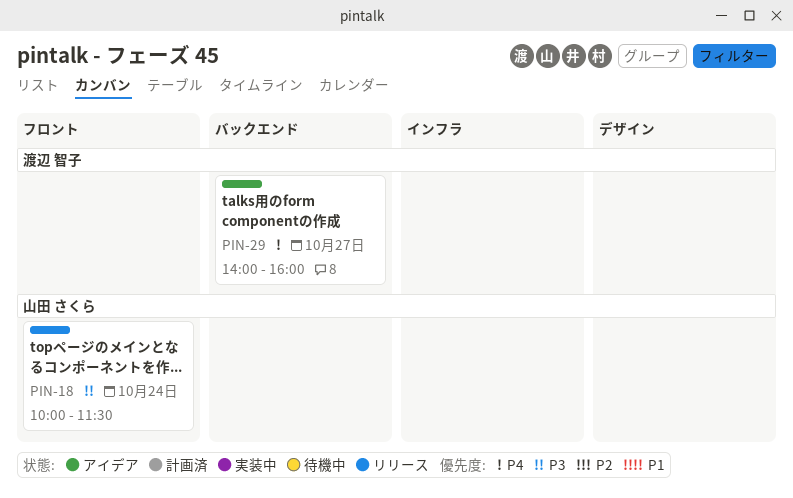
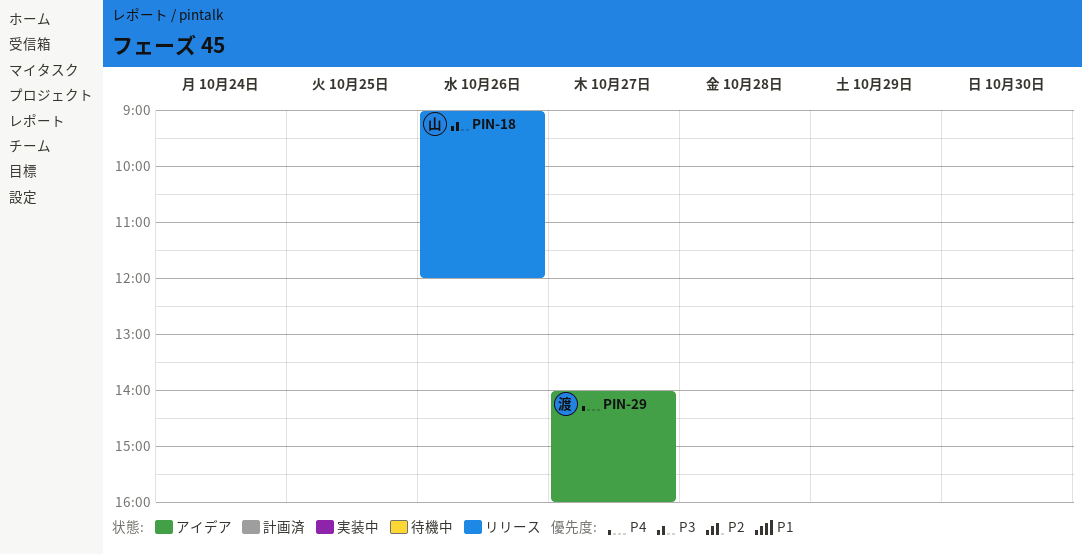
PIN-18, day: Oct 24 -> Oct 26
PIN-18, begins: 10:00 -> 09:00
PIN-18, ends: 11:30 -> 12:00

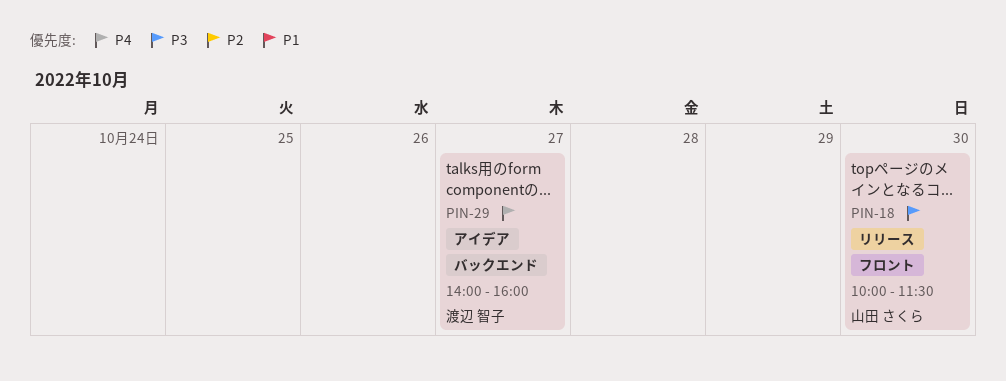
PIN-18, day: Oct 26 -> Oct 30
PIN-18, begins: 09:00 -> 10:00
PIN-18, ends: 12:00 -> 11:30

